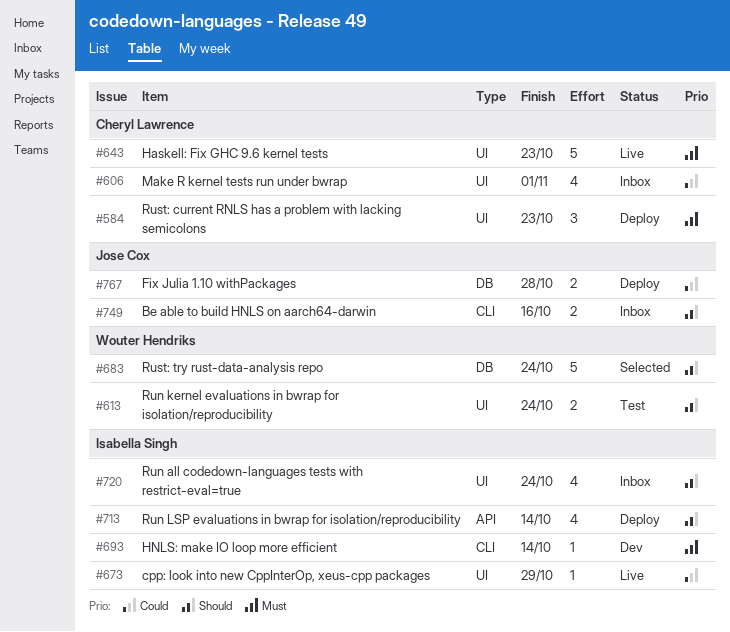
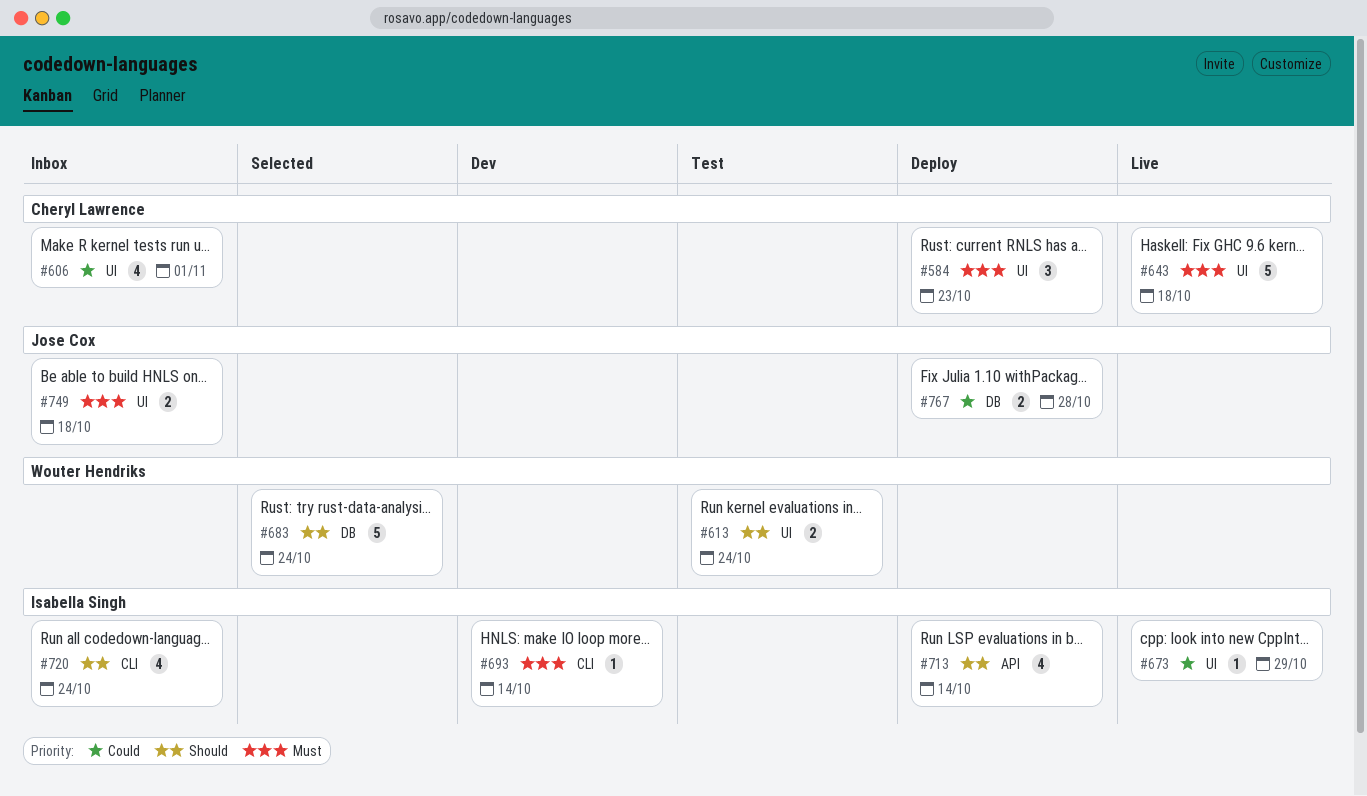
#643, due: Oct 23 -> Oct 18
#720, label: UI -> CLI
#749, priority: Should -> Must
#749, label: CLI -> UI
#749, due: Oct 16 -> Oct 18

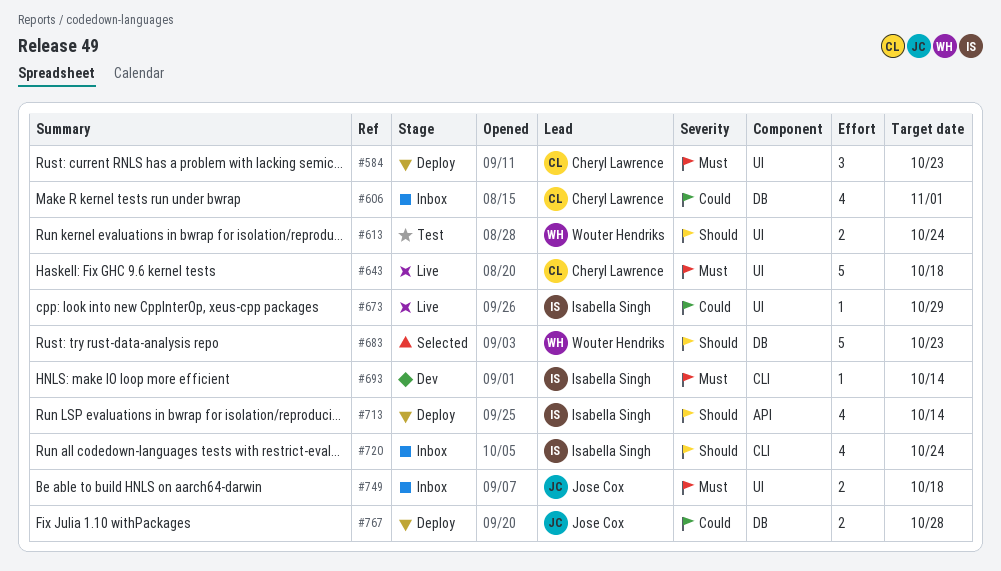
#606, label: UI -> DB
#683, due: Oct 24 -> Oct 23

